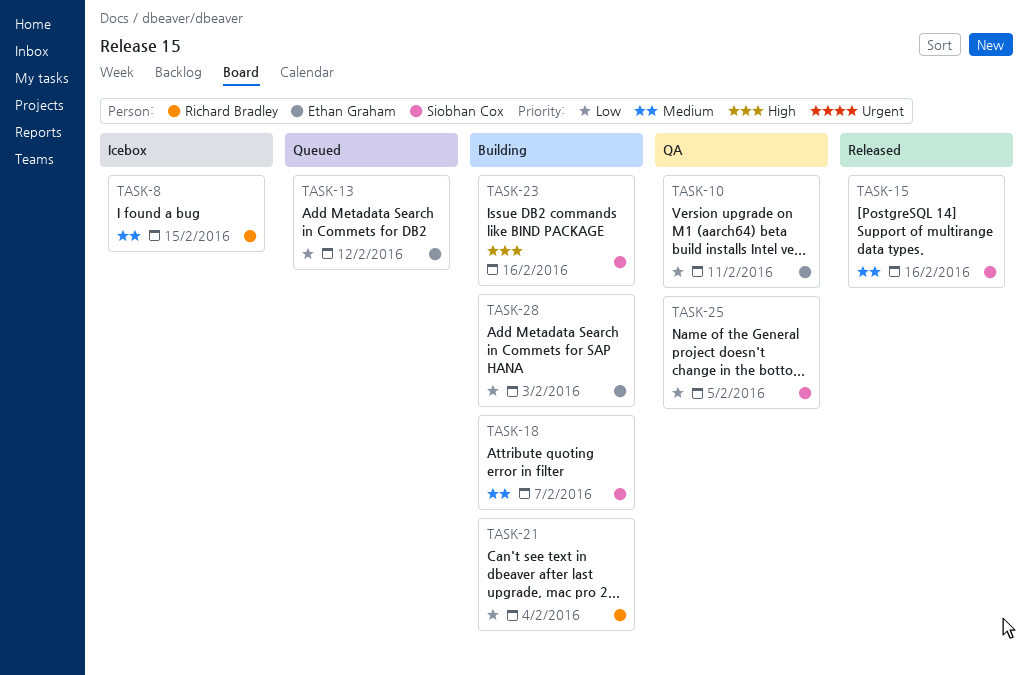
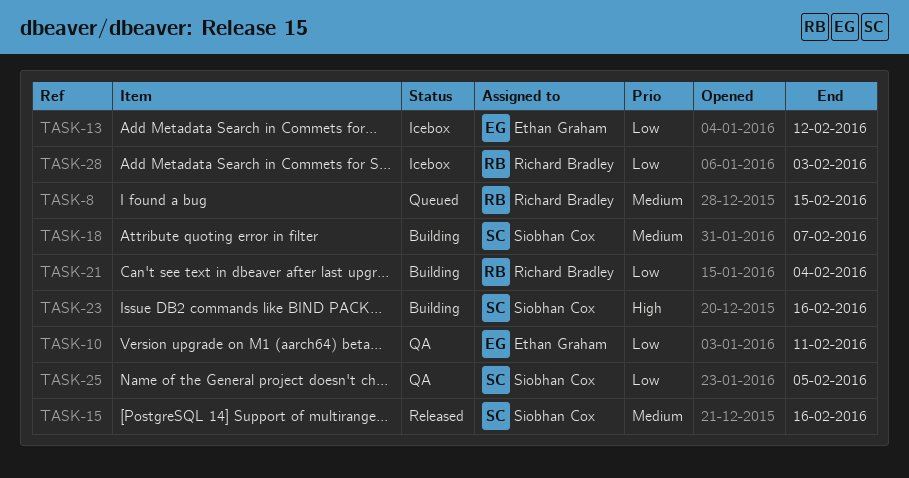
TASK-8, status: Icebox -> Queued
TASK-13, status: Queued -> Icebox
TASK-28, status: Building -> Icebox
TASK-28, owner: Ethan Graham -> Richard Bradley

